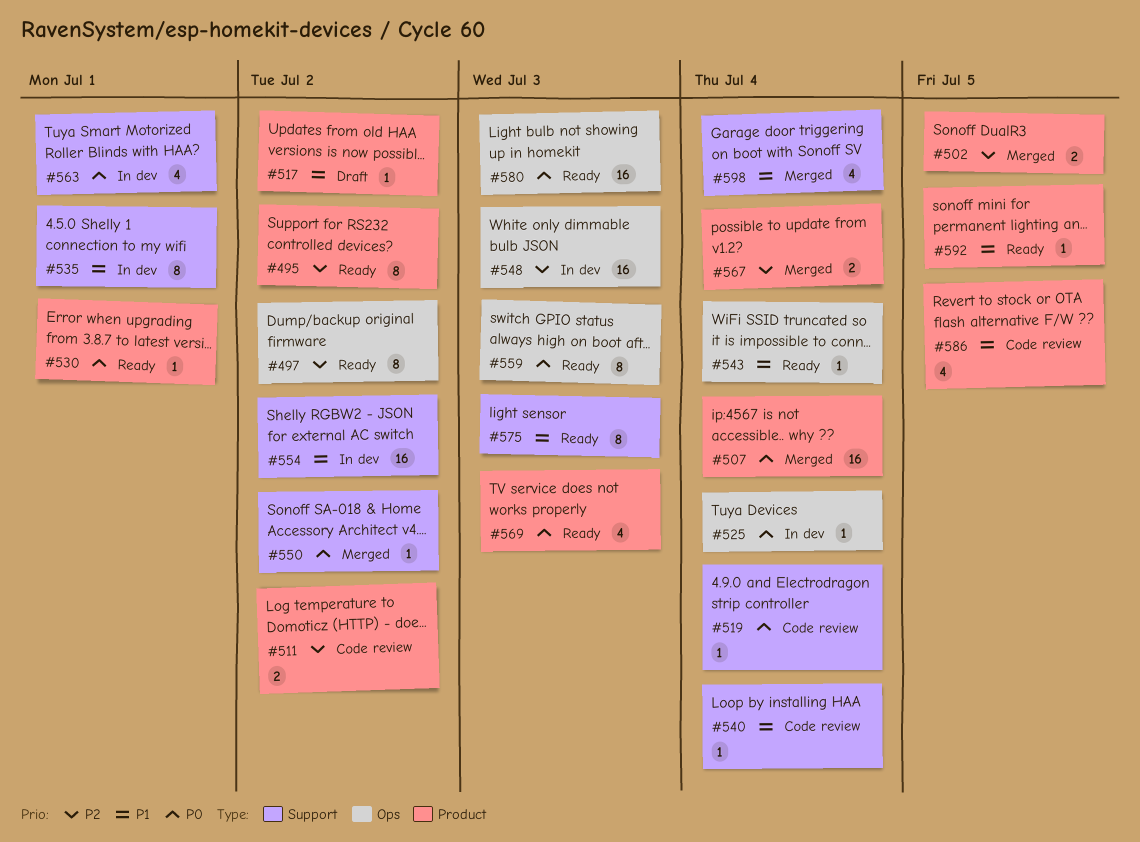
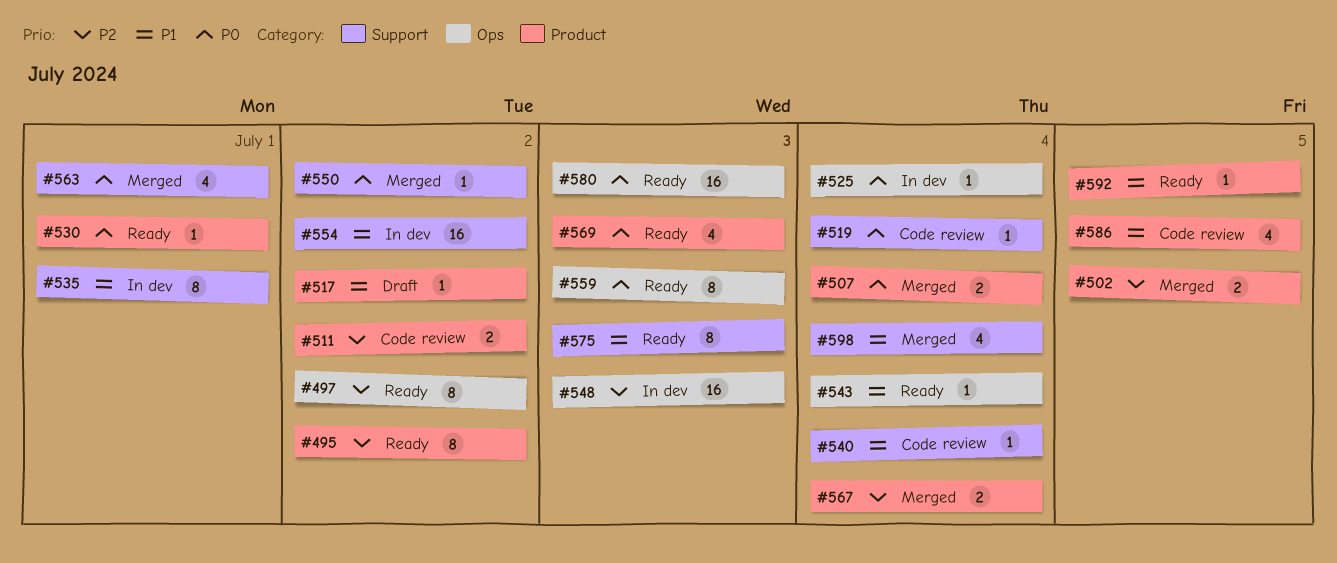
#507, estimate: 16 -> 2
#563, status: In dev -> Merged

